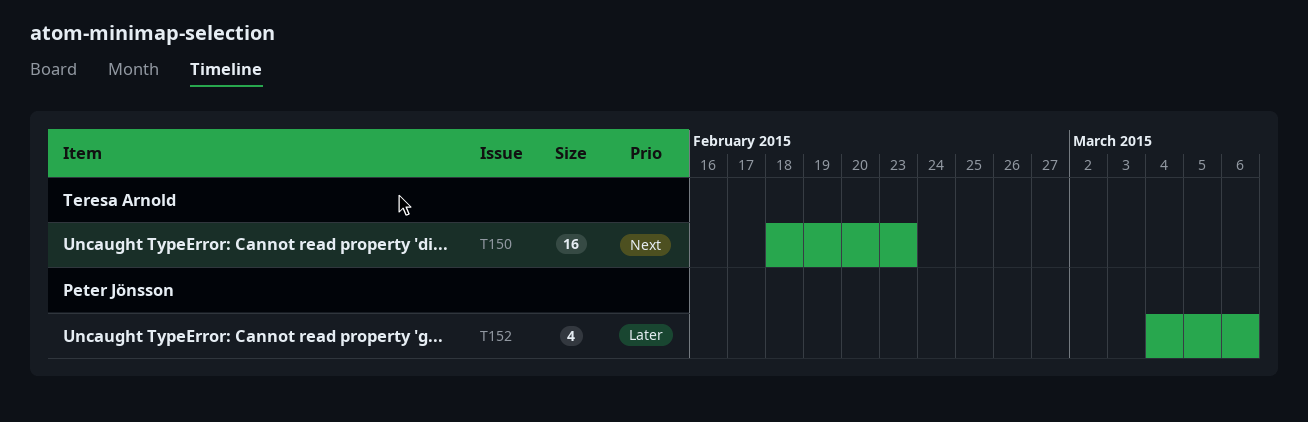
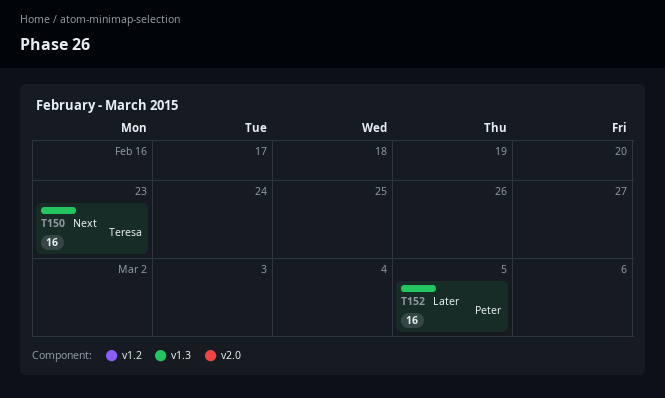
T152, estimate: 4 -> 16
T152, due: Mar 6 -> Mar 5

